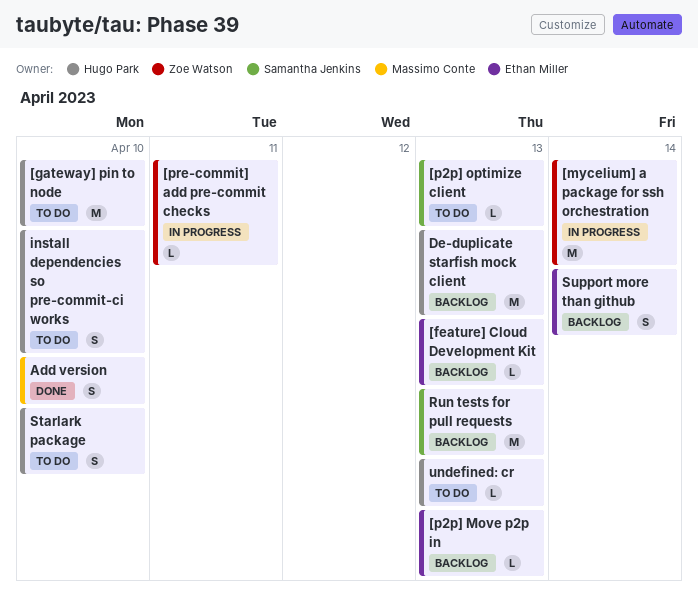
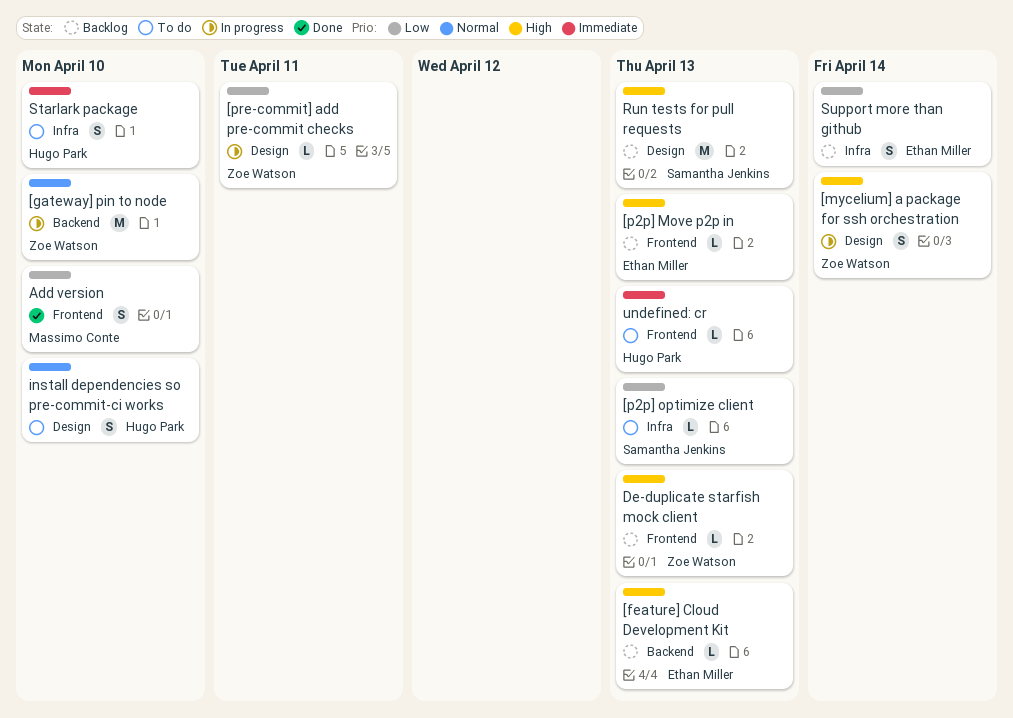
[gateway] pin to node, status: To do -> In progress
[gateway] pin to node, owner: Hugo Park -> Zoe Watson
[mycelium] a package for ssh orchestration, estimate: M -> S
De-duplicate starfish mock client, owner: Hugo Park -> Zoe Watson
De-duplicate starfish mock client, estimate: M -> L

